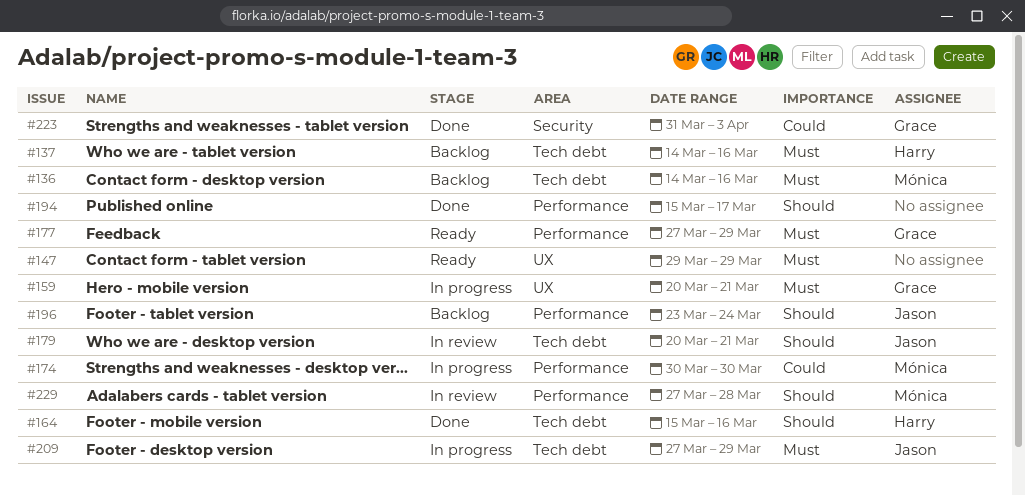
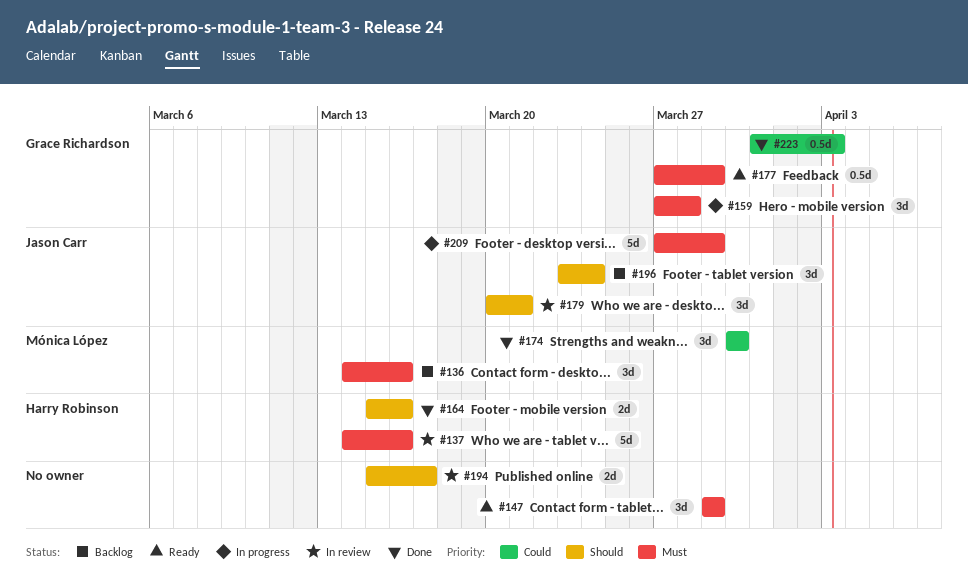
#137, status: Backlog -> In review
#159, start: Mar 20 -> Mar 27
#159, due: Mar 21 -> Mar 28
#174, status: In progress -> Done
#194, status: Done -> In review
#229: present -> none

